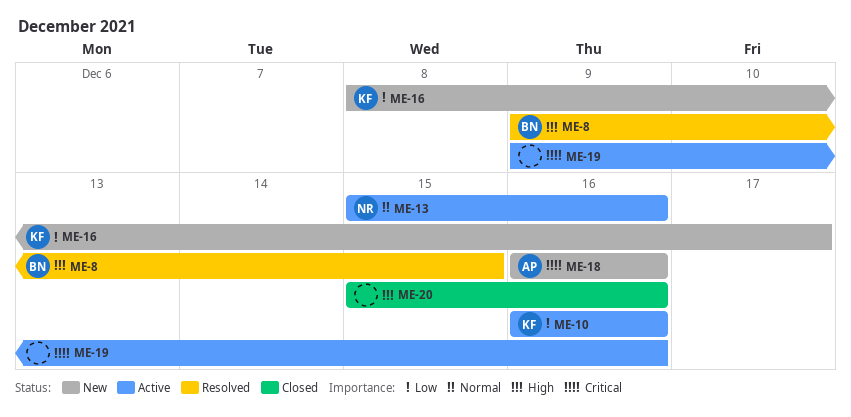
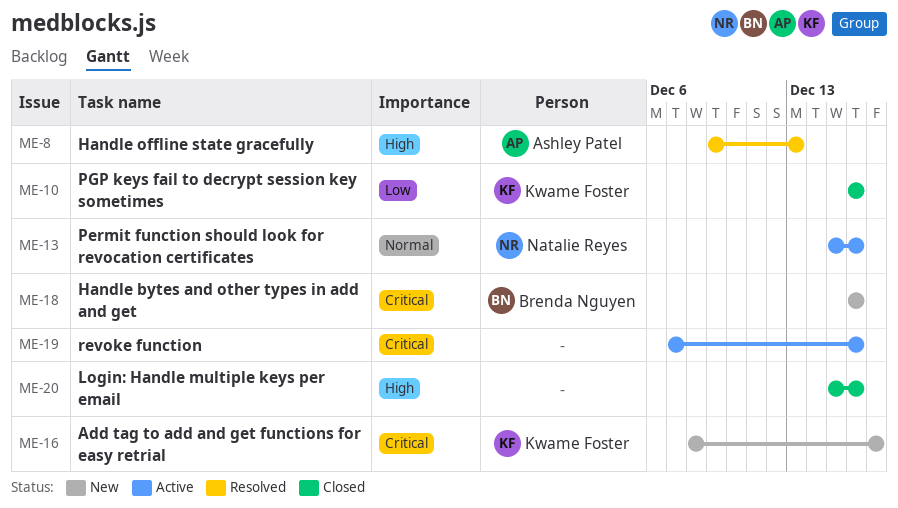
ME-8, owner: Brenda Nguyen -> Ashley Patel
ME-8, due: Dec 15 -> Dec 13
ME-10, status: Active -> Closed
ME-16, priority: Low -> Critical
ME-18, owner: Ashley Patel -> Brenda Nguyen
ME-19, start: Dec 9 -> Dec 7

